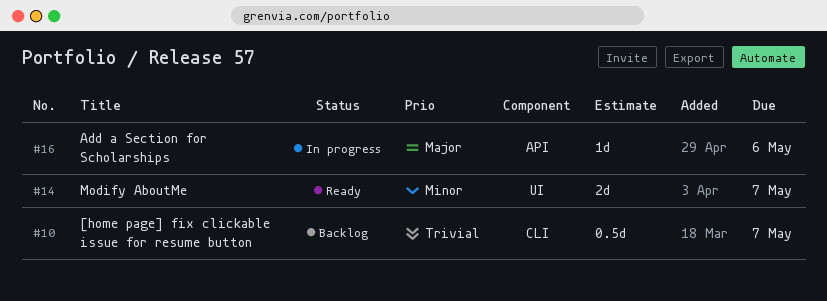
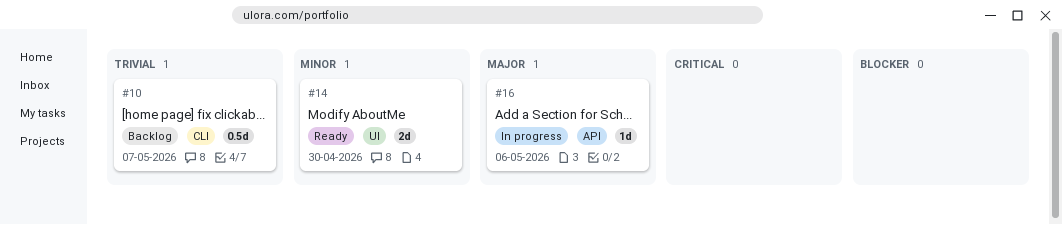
#14, due: May 7 -> Apr 30

